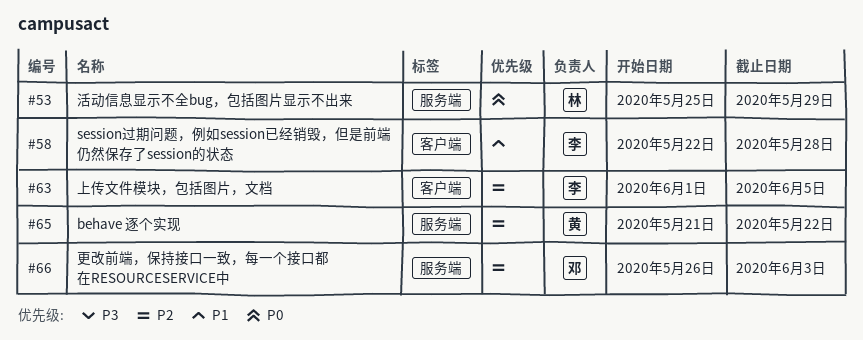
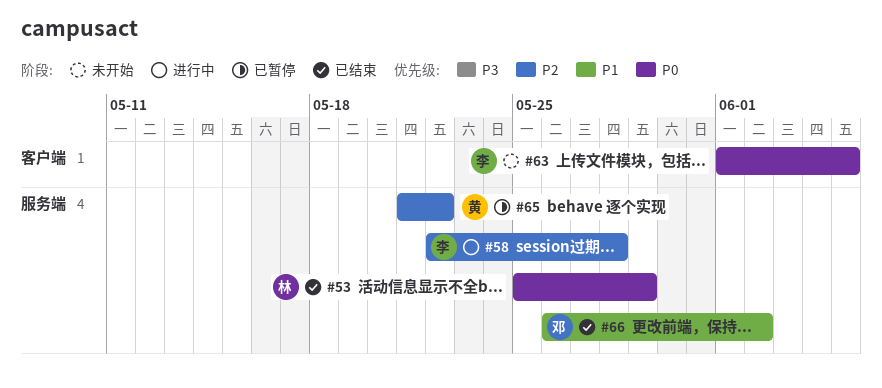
#58, priority: P1 -> P2
#58, label: 客户端 -> 服务端
#63, priority: P2 -> P0
#66, priority: P2 -> P1
#66, due: Jun 3 -> Jun 2

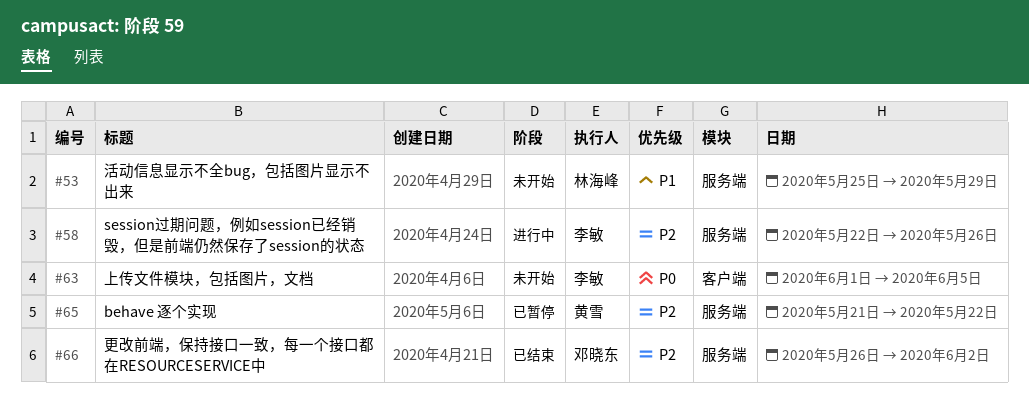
#53, status: 已结束 -> 未开始
#53, priority: P0 -> P1
#58, due: May 28 -> May 26
#66, priority: P1 -> P2

